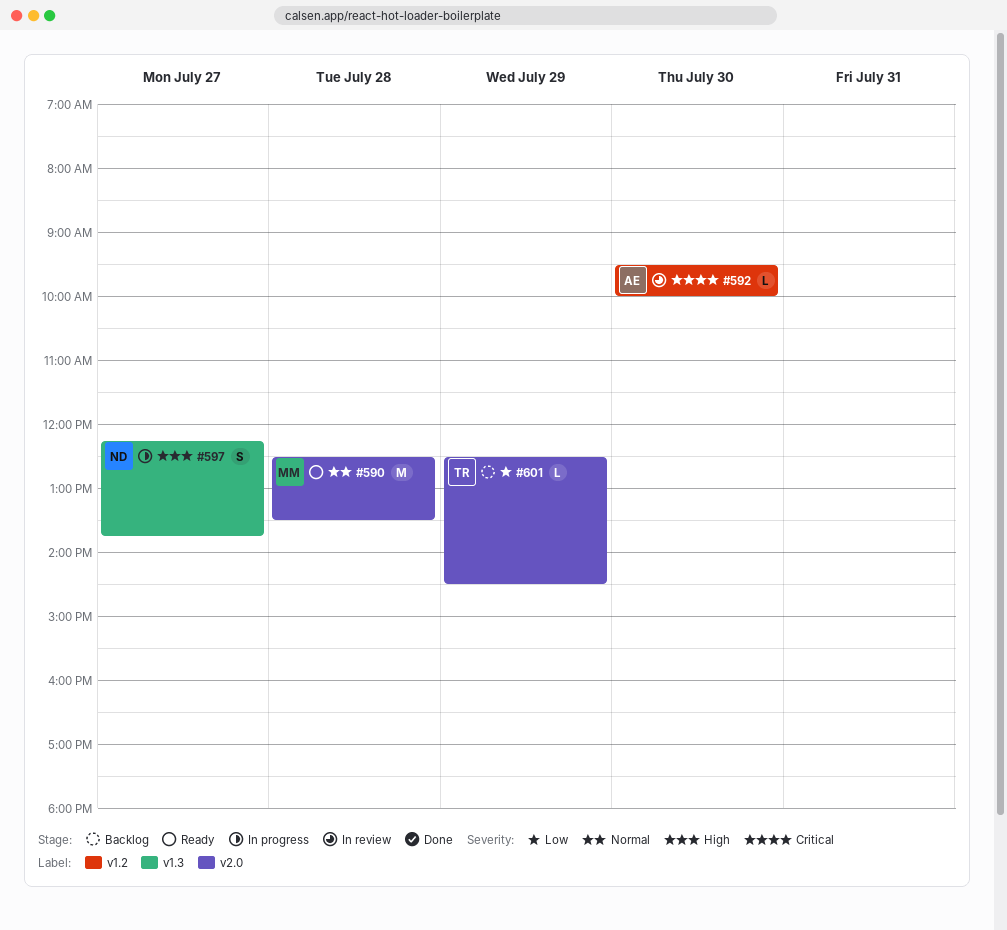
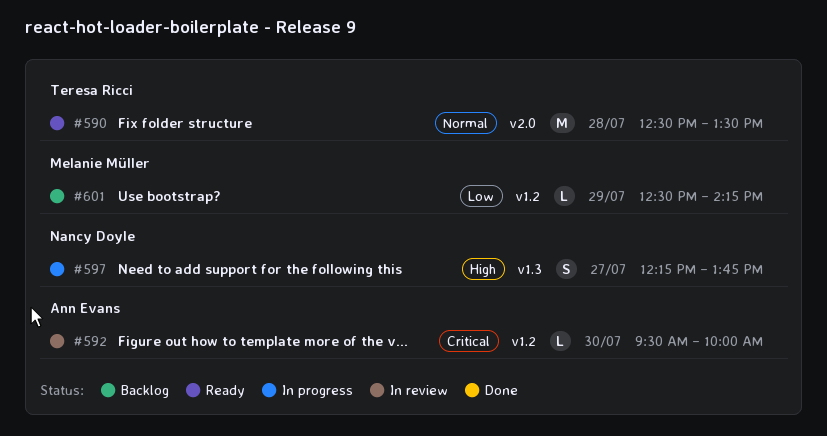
#590, owner: Melanie Müller -> Teresa Ricci
#601, owner: Teresa Ricci -> Melanie Müller
#601, label: v2.0 -> v1.2
#601, ends: 14:30 -> 14:15

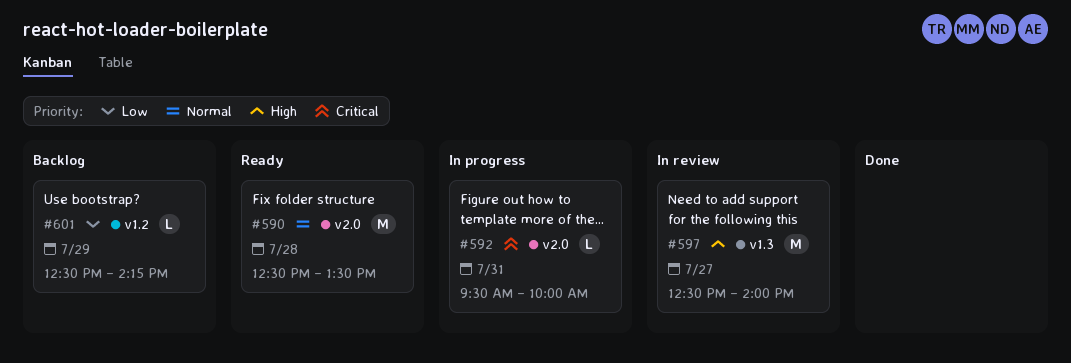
#592, status: In review -> In progress
#592, label: v1.2 -> v2.0
#592, day: Jul 30 -> Jul 31
#597, status: In progress -> In review
#597, estimate: S -> M
#597, begins: 12:15 -> 12:30
#597, ends: 13:45 -> 14:00

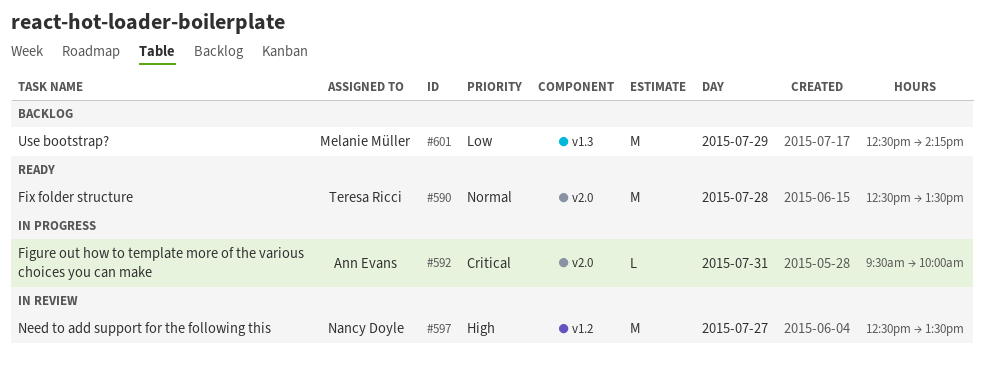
#597, label: v1.3 -> v1.2
#597, ends: 14:00 -> 13:30
#601, label: v1.2 -> v1.3
#601, estimate: L -> M

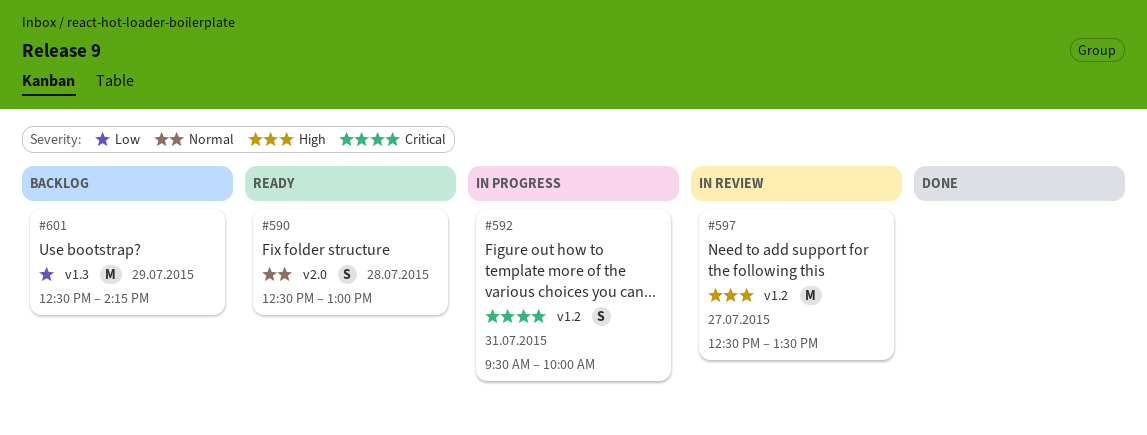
#590, estimate: M -> S
#590, ends: 13:30 -> 13:00
#592, label: v2.0 -> v1.2
#592, estimate: L -> S

